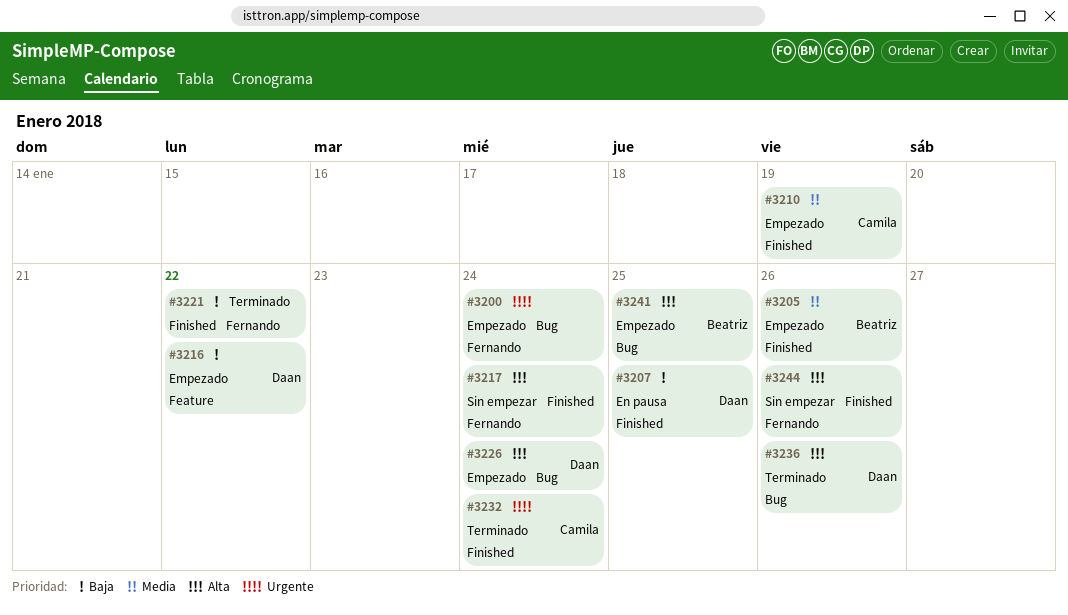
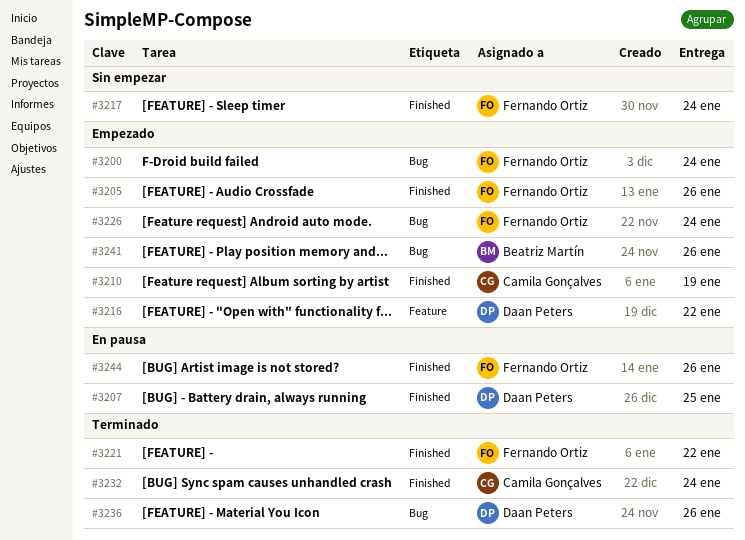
#3205, owner: Beatriz Martín -> Fernando Ortiz
#3226, owner: Daan Peters -> Fernando Ortiz
#3241, due: Jan 25 -> Jan 26
#3244, status: Sin empezar -> En pausa

